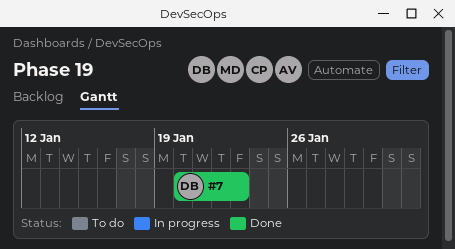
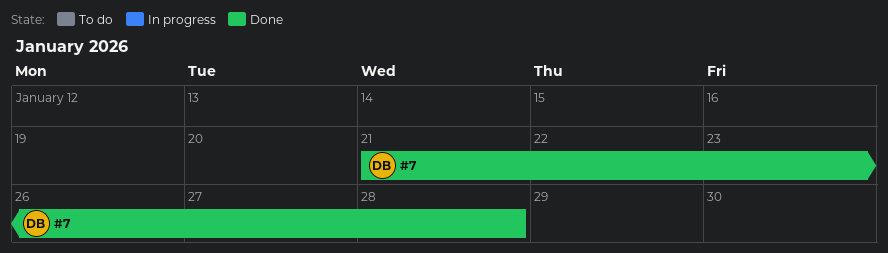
#7, start: Jan 20 -> Jan 21
#7, due: Jan 23 -> Jan 28

